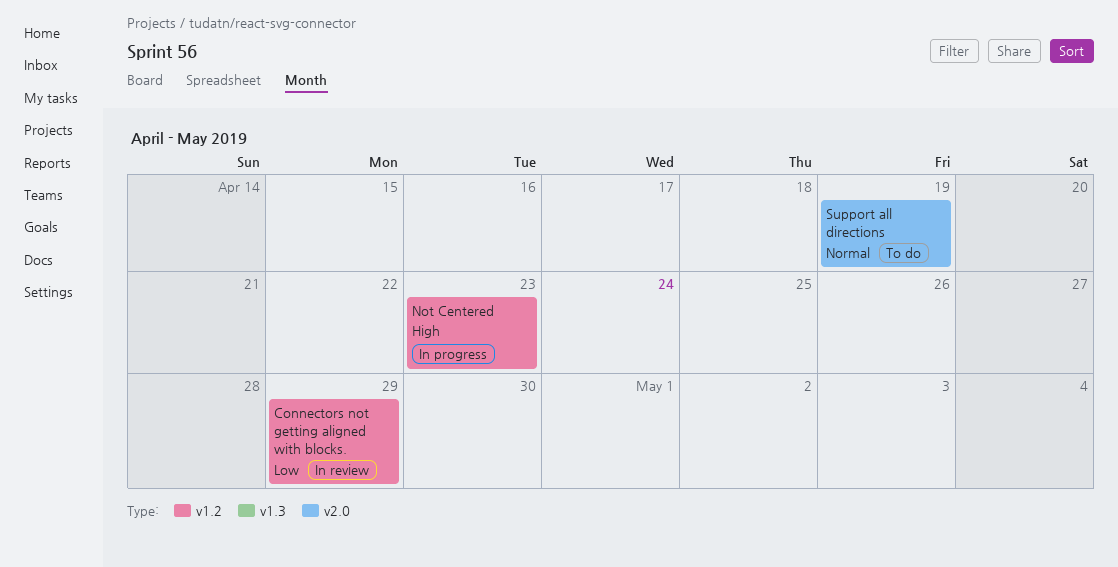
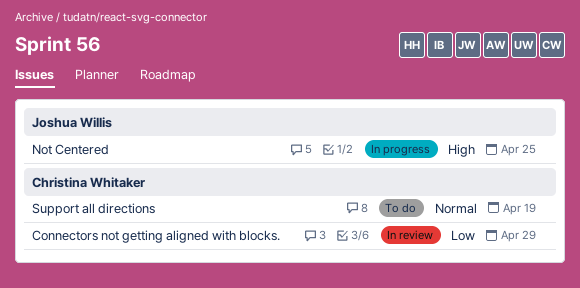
Not Centered, due: Apr 23 -> Apr 25

